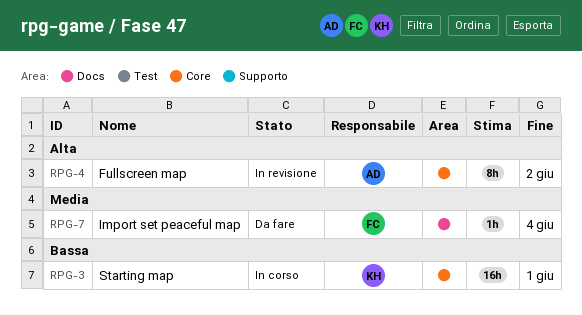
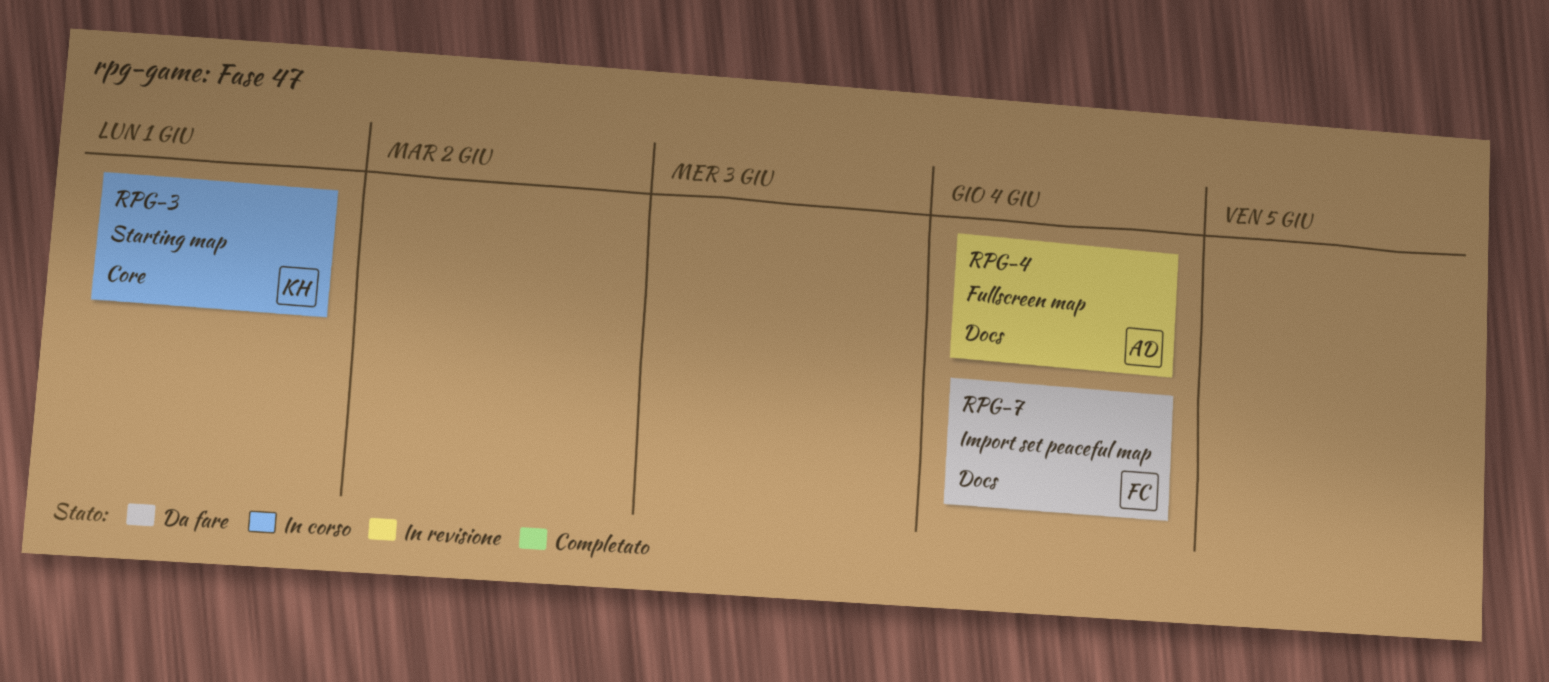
RPG-4, label: Core -> Docs
RPG-4, due: Jun 2 -> Jun 4

